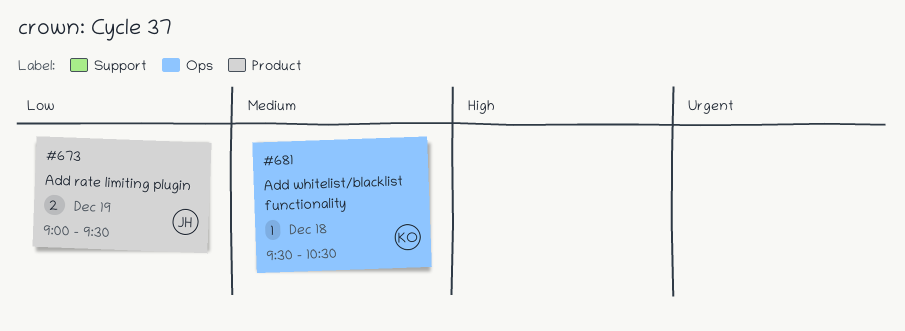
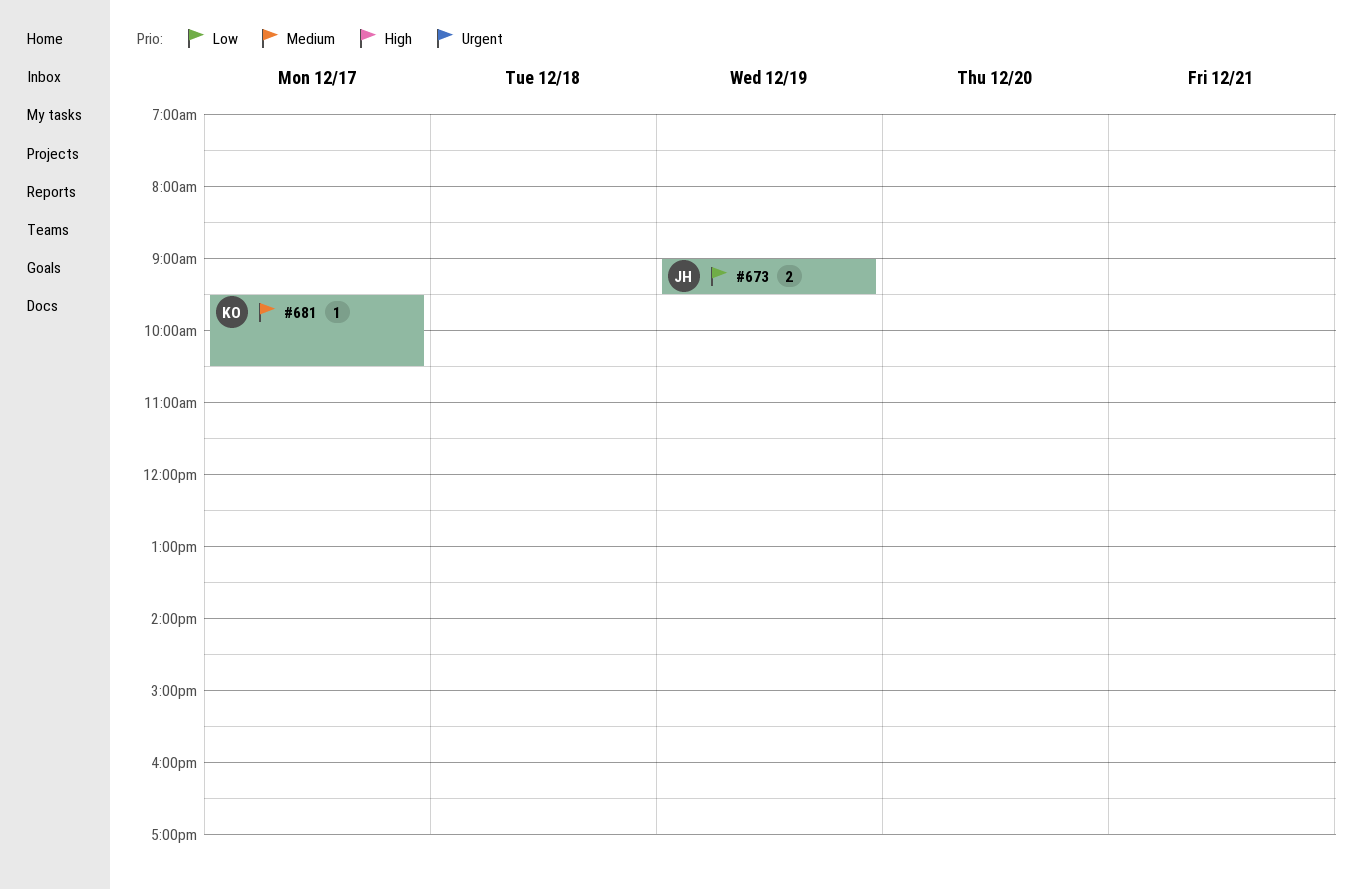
#681, day: Dec 18 -> Dec 17

